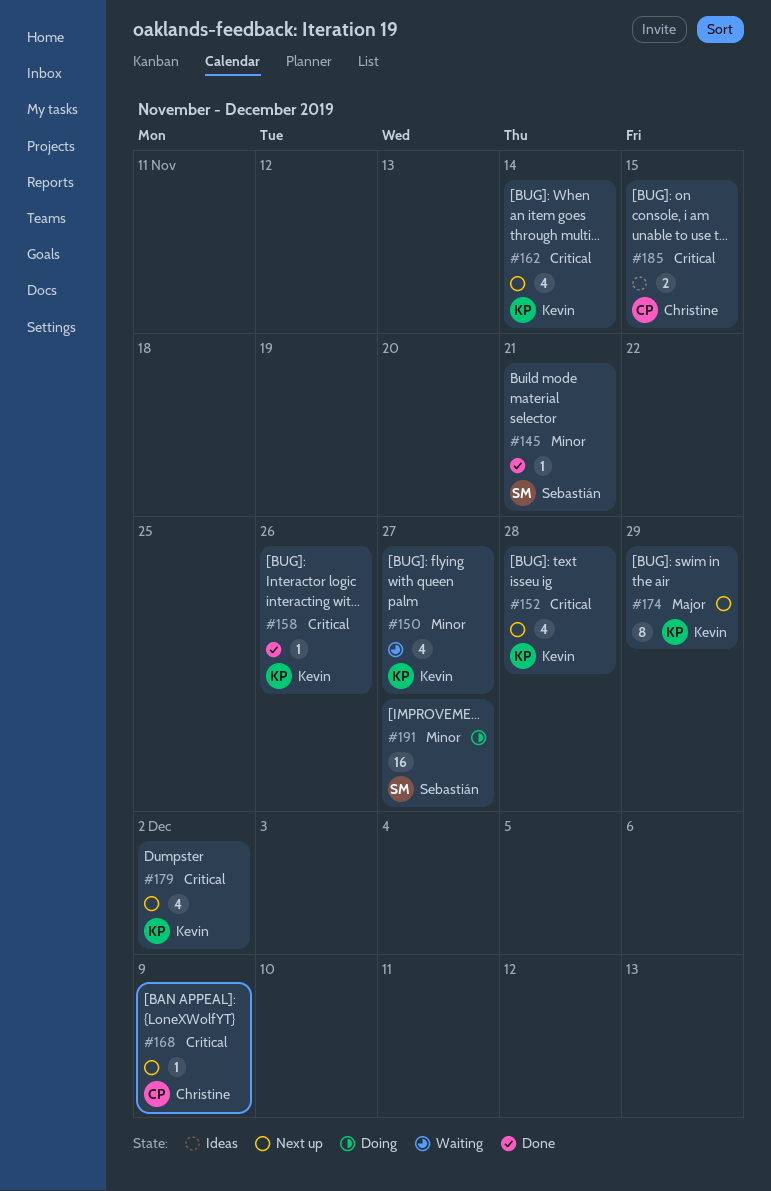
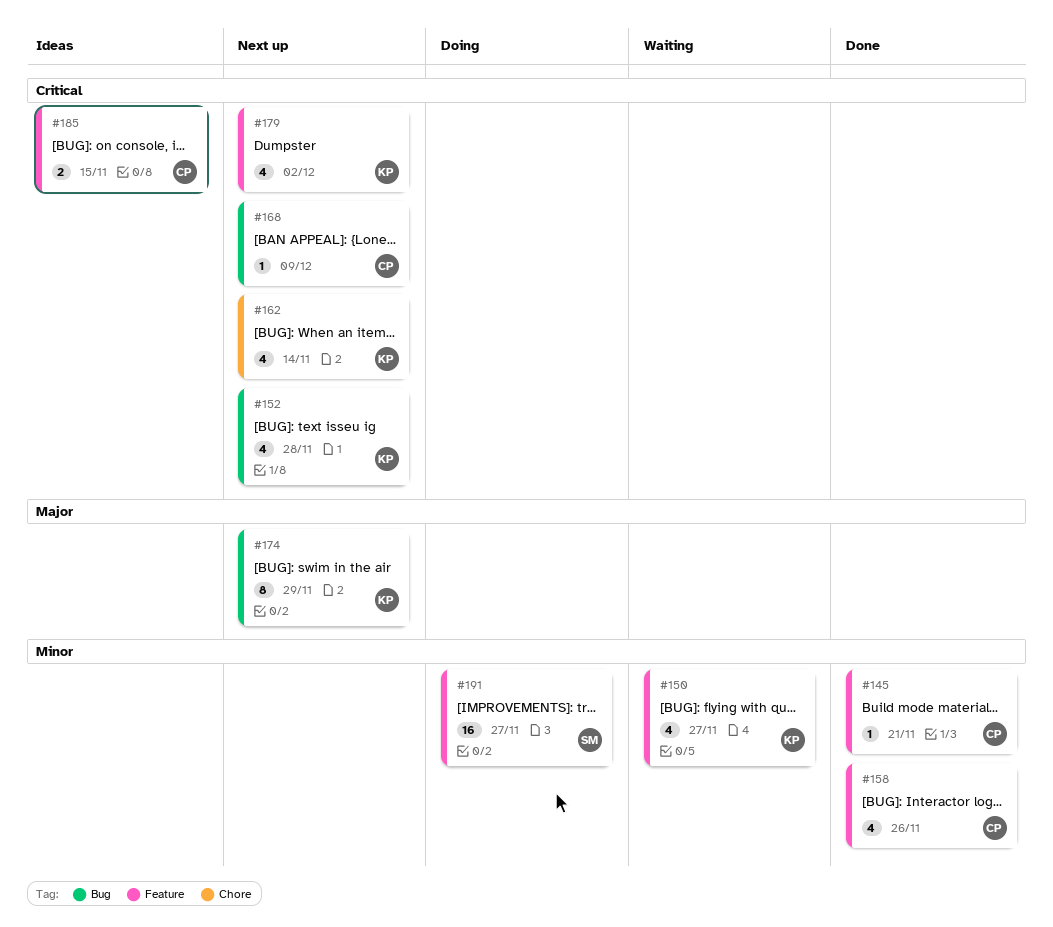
#145, owner: Sebastián -> Christine
#158, owner: Kevin -> Christine
#158, priority: Critical -> Minor
#158, estimate: 1 -> 4

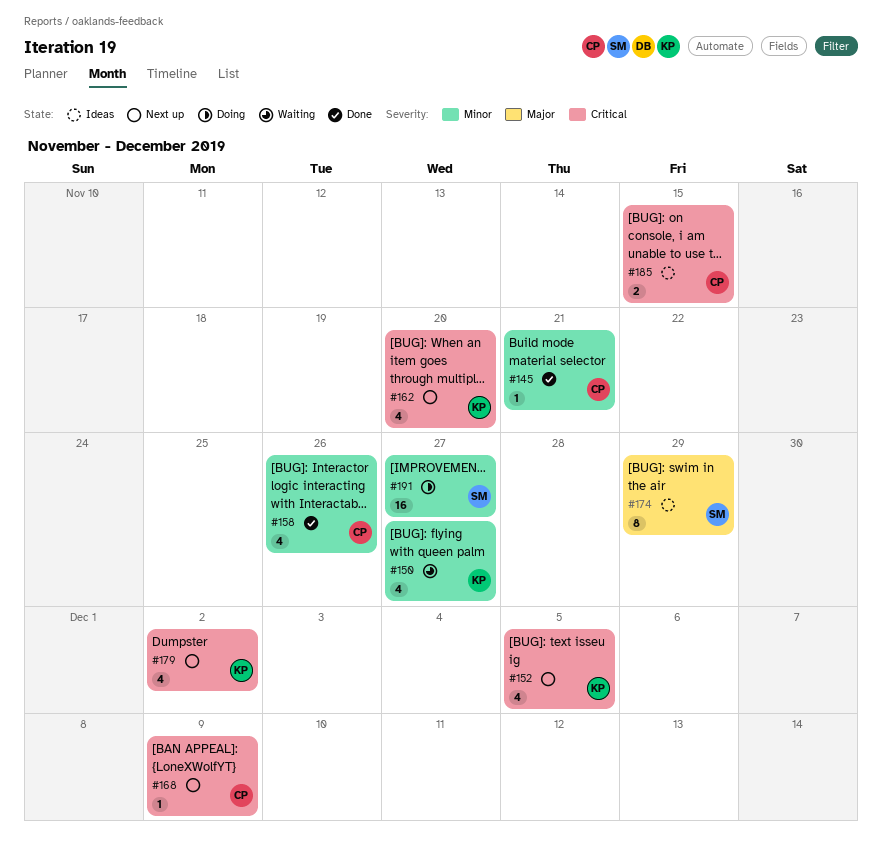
#152, due: Nov 28 -> Dec 5
#162, due: Nov 14 -> Nov 20
#174, status: Next up -> Ideas
#174, owner: KP -> SM

